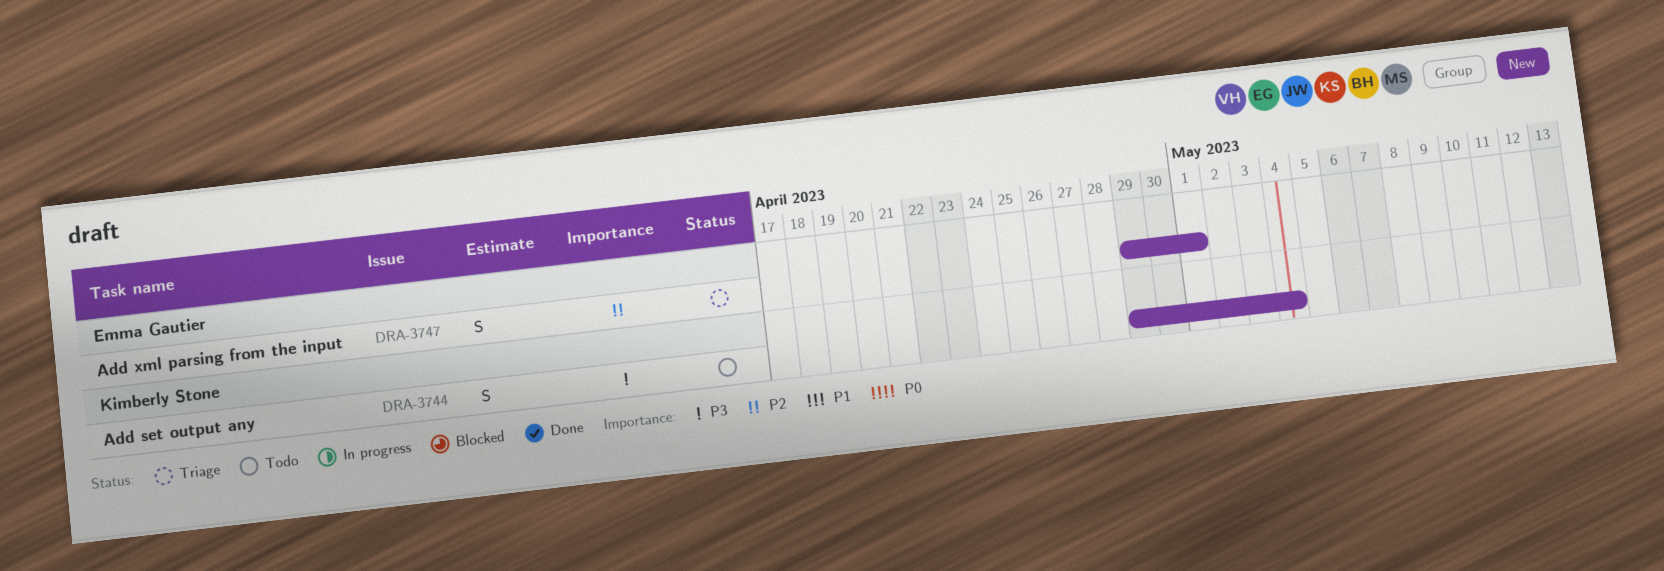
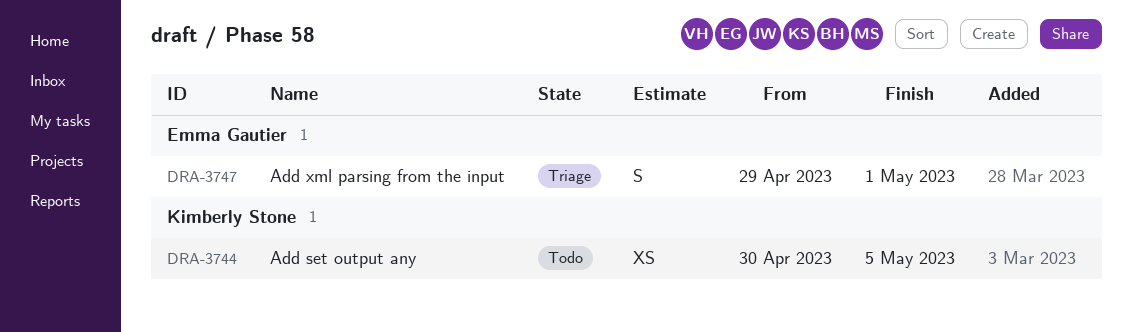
DRA-3744, estimate: S -> XS
DRA-3744, start: Apr 29 -> Apr 30
DRA-3744, due: May 4 -> May 5

